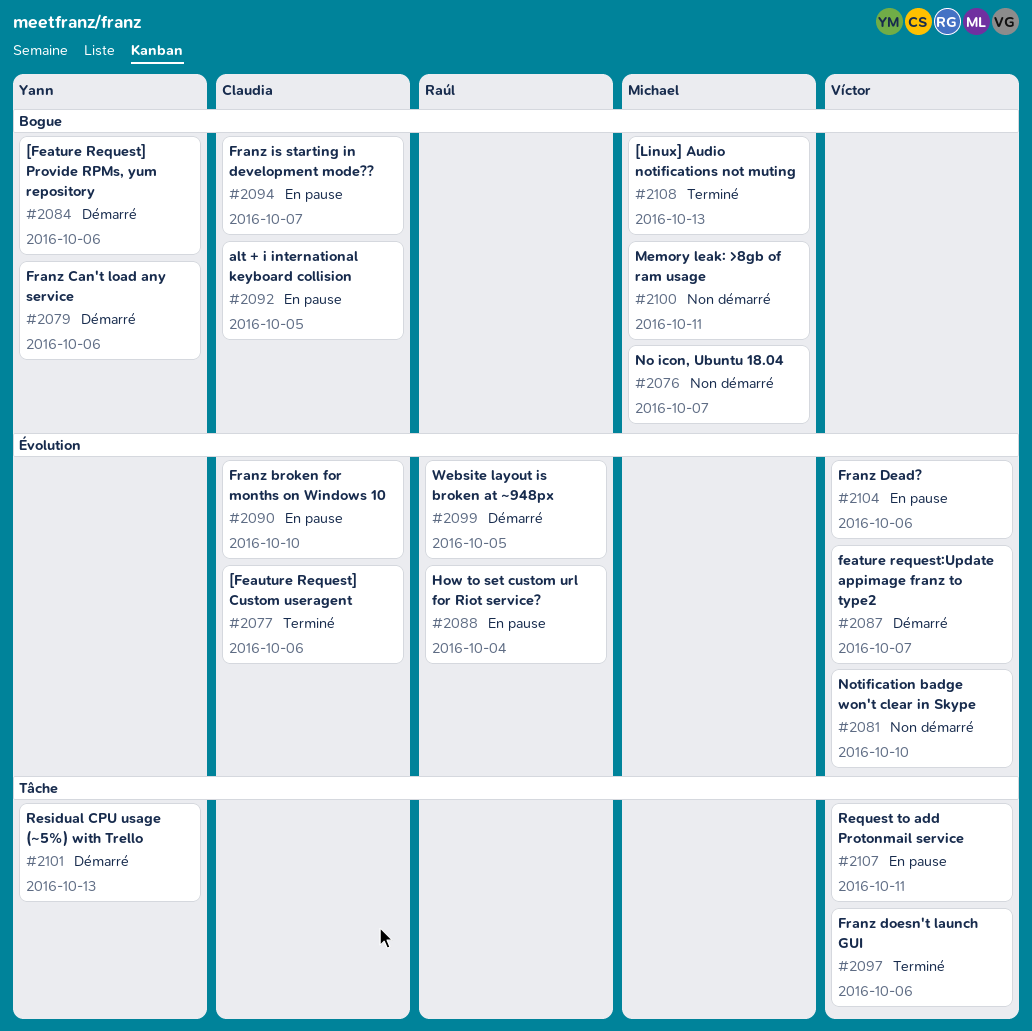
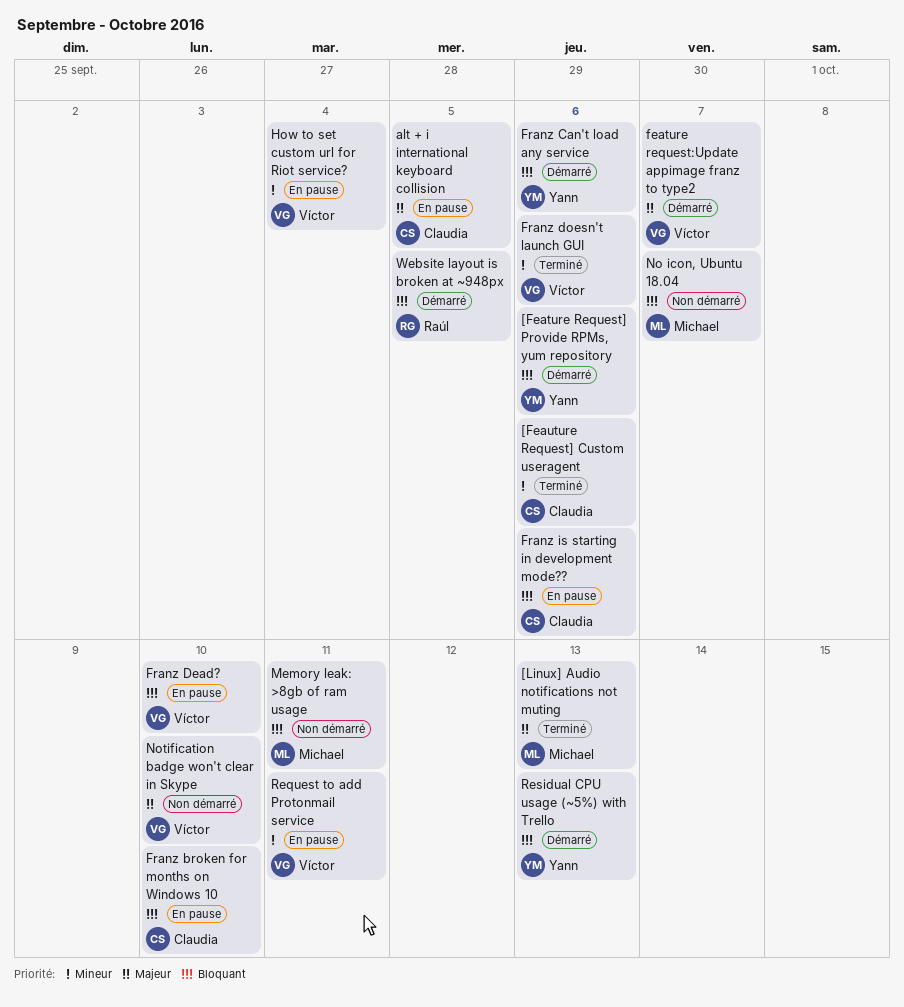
Franz Dead?, due: Oct 6 -> Oct 10
Franz is starting in development mode??, due: Oct 7 -> Oct 6
How to set custom url for Riot service?, owner: Raúl -> Víctor

